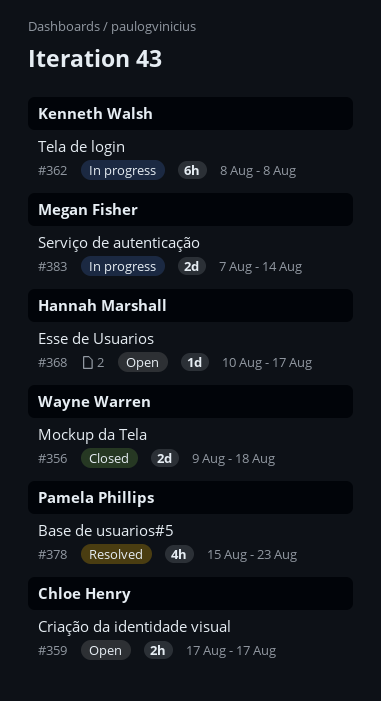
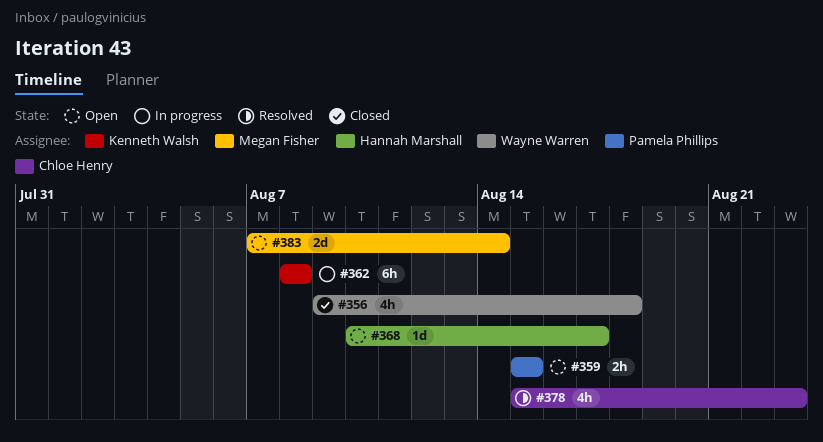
#356, estimate: 2d -> 4h
#359, owner: Chloe Henry -> Pamela Phillips
#359, start: Aug 17 -> Aug 15
#359, due: Aug 17 -> Aug 15
#378, owner: Pamela Phillips -> Chloe Henry
#383, status: In progress -> Open

